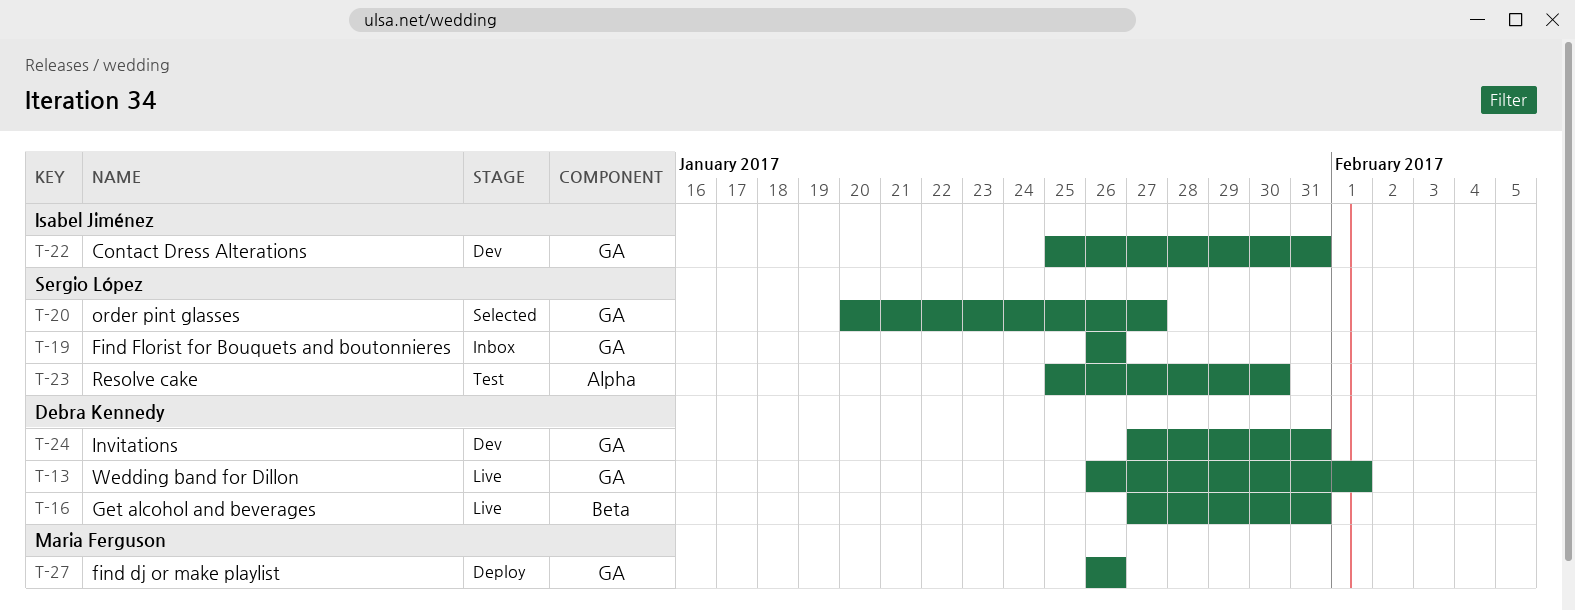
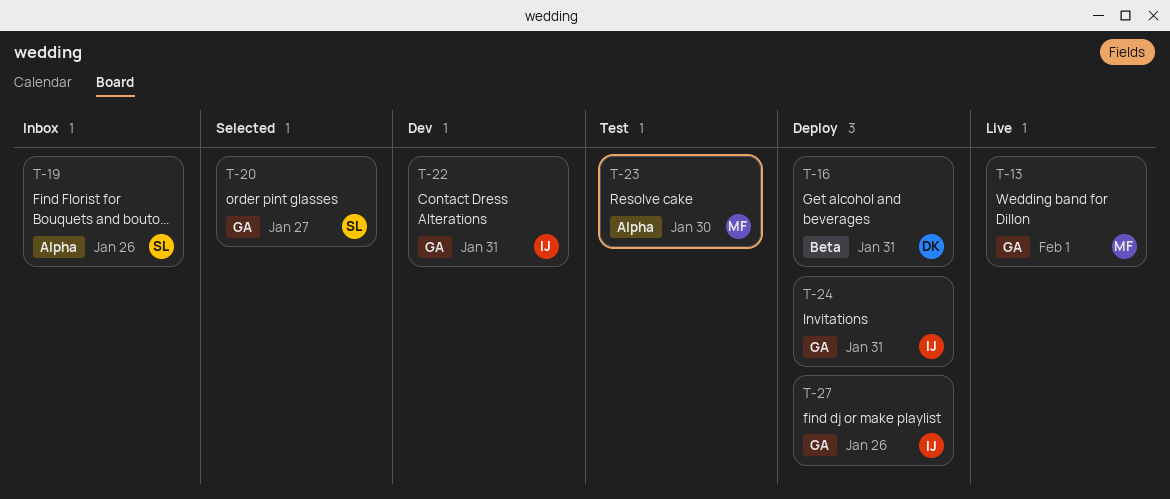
T-13, owner: Debra Kennedy -> Maria Ferguson
T-16, status: Live -> Deploy
T-19, label: GA -> Alpha
T-23, owner: Sergio López -> Maria Ferguson
T-24, status: Dev -> Deploy
T-24, owner: Debra Kennedy -> Isabel Jiménez
T-27, owner: Maria Ferguson -> Isabel Jiménez

